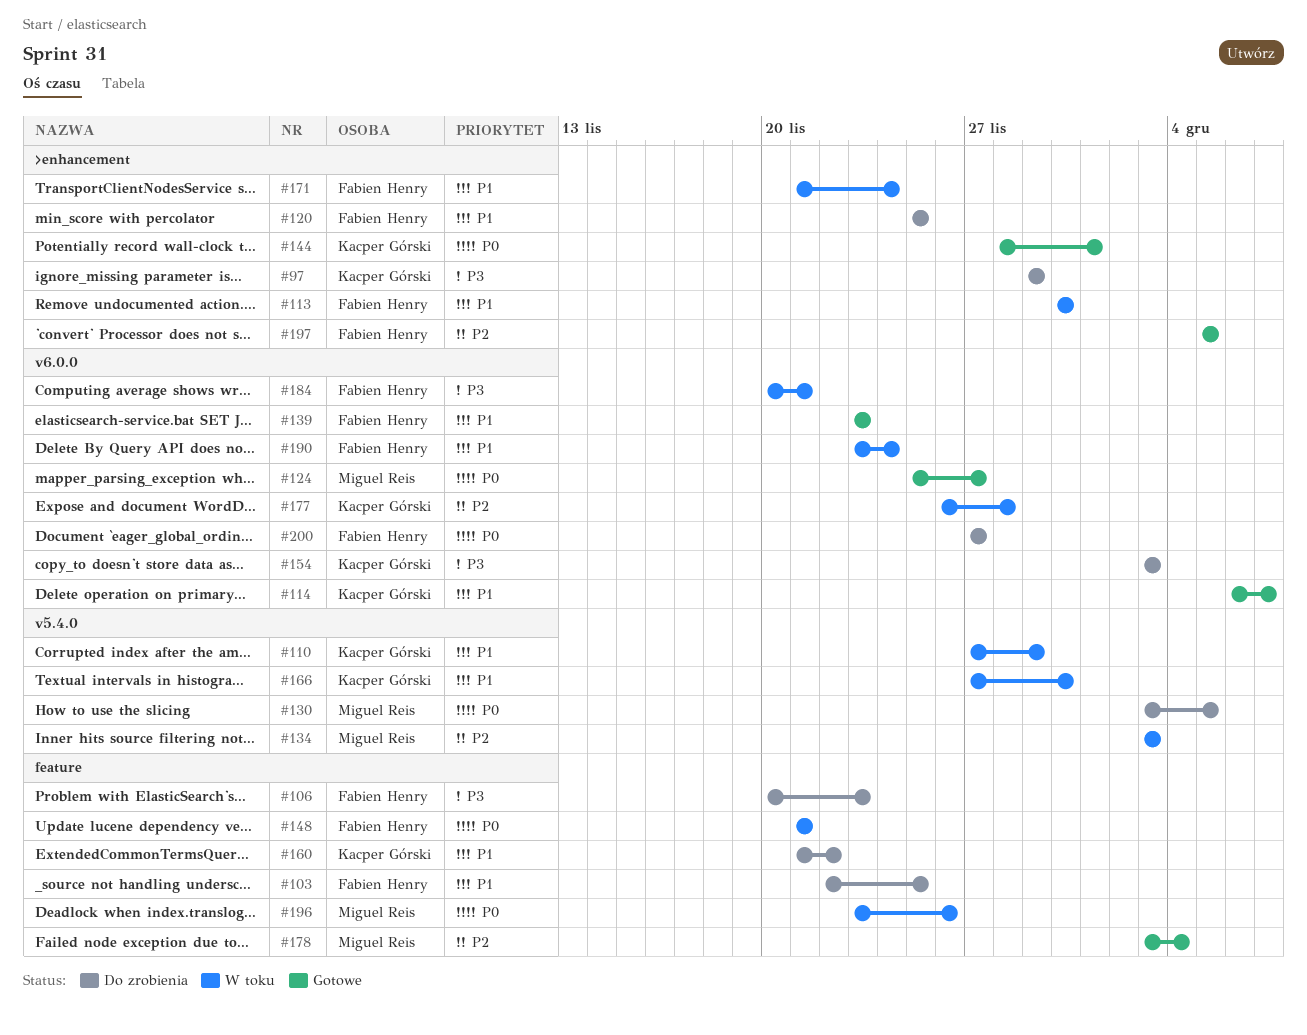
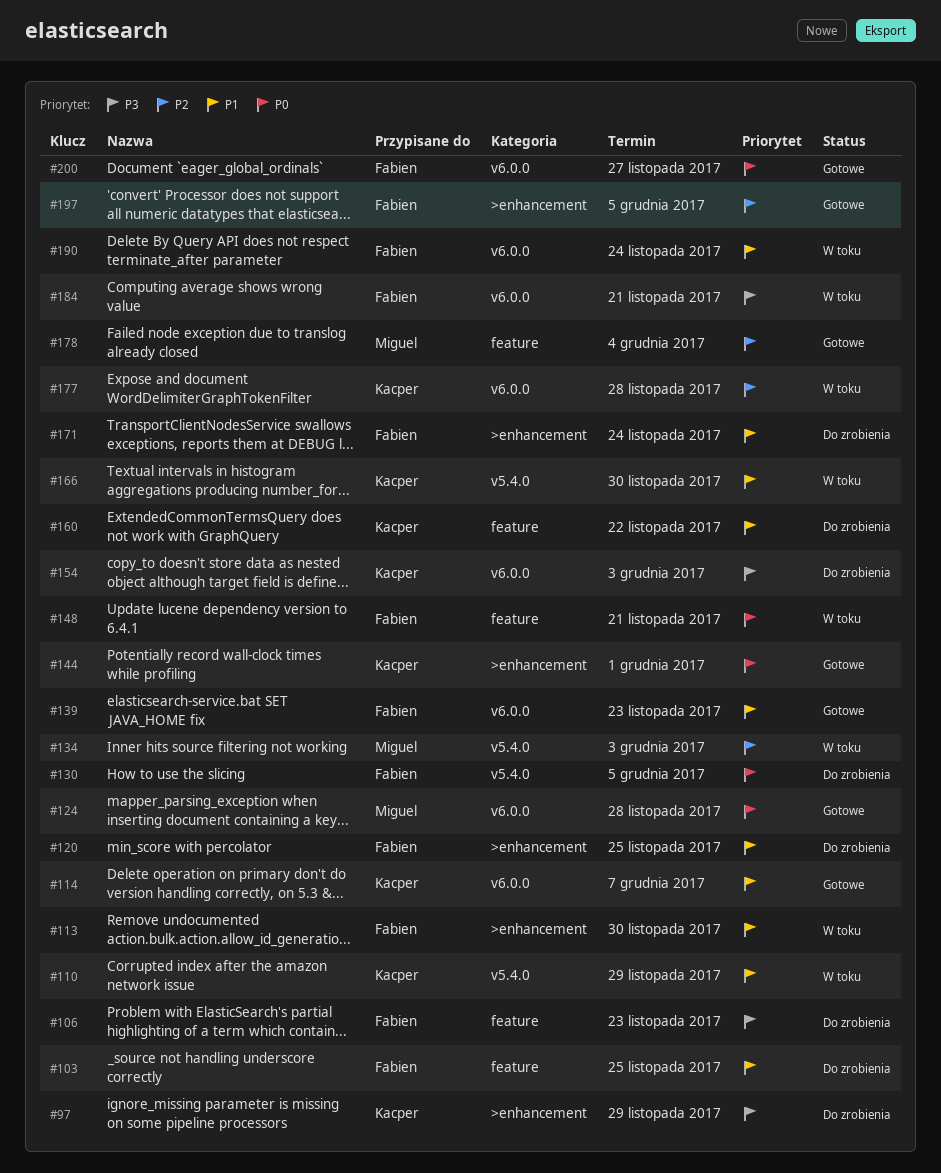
#124, due: Nov 27 -> Nov 28
#130, owner: Miguel Reis -> Fabien Henry
#171, status: W toku -> Do zrobienia
#196: present -> none
#200, status: Do zrobienia -> Gotowe

